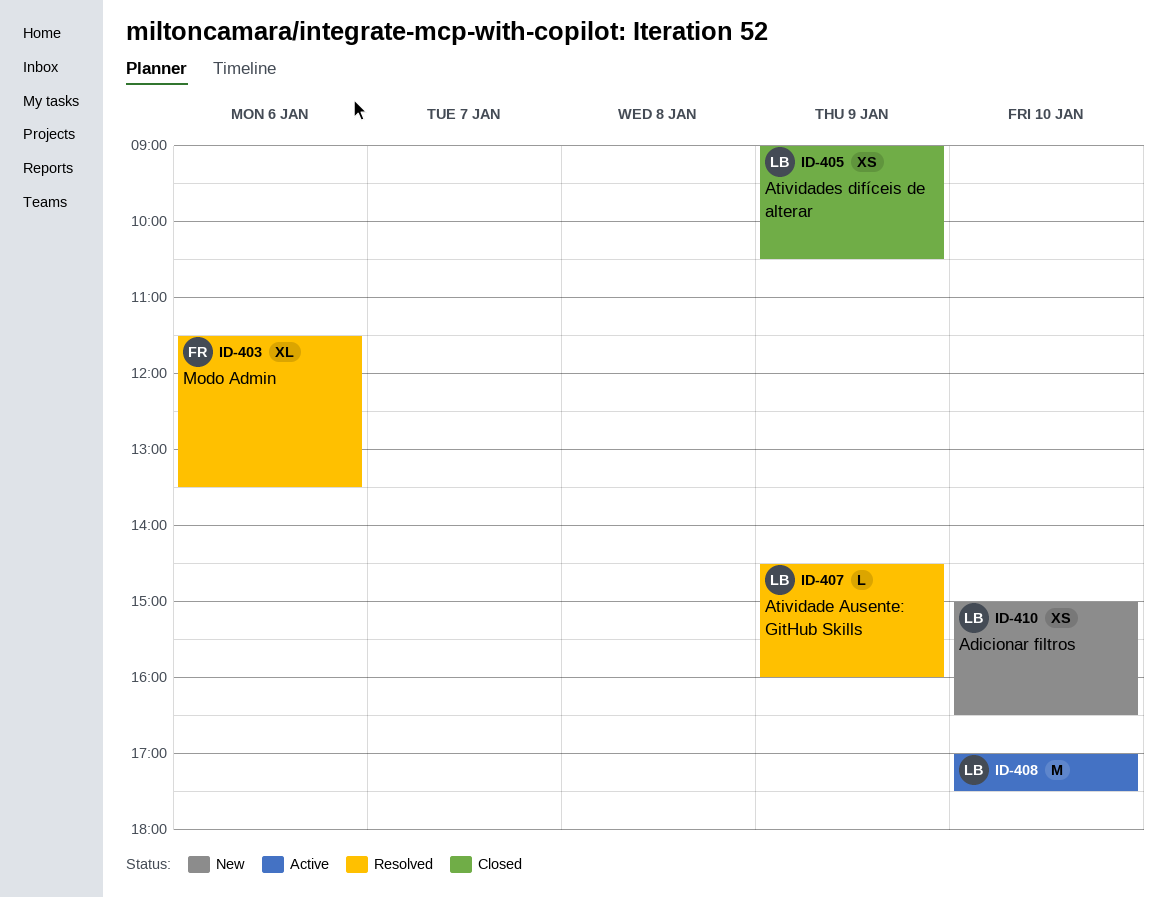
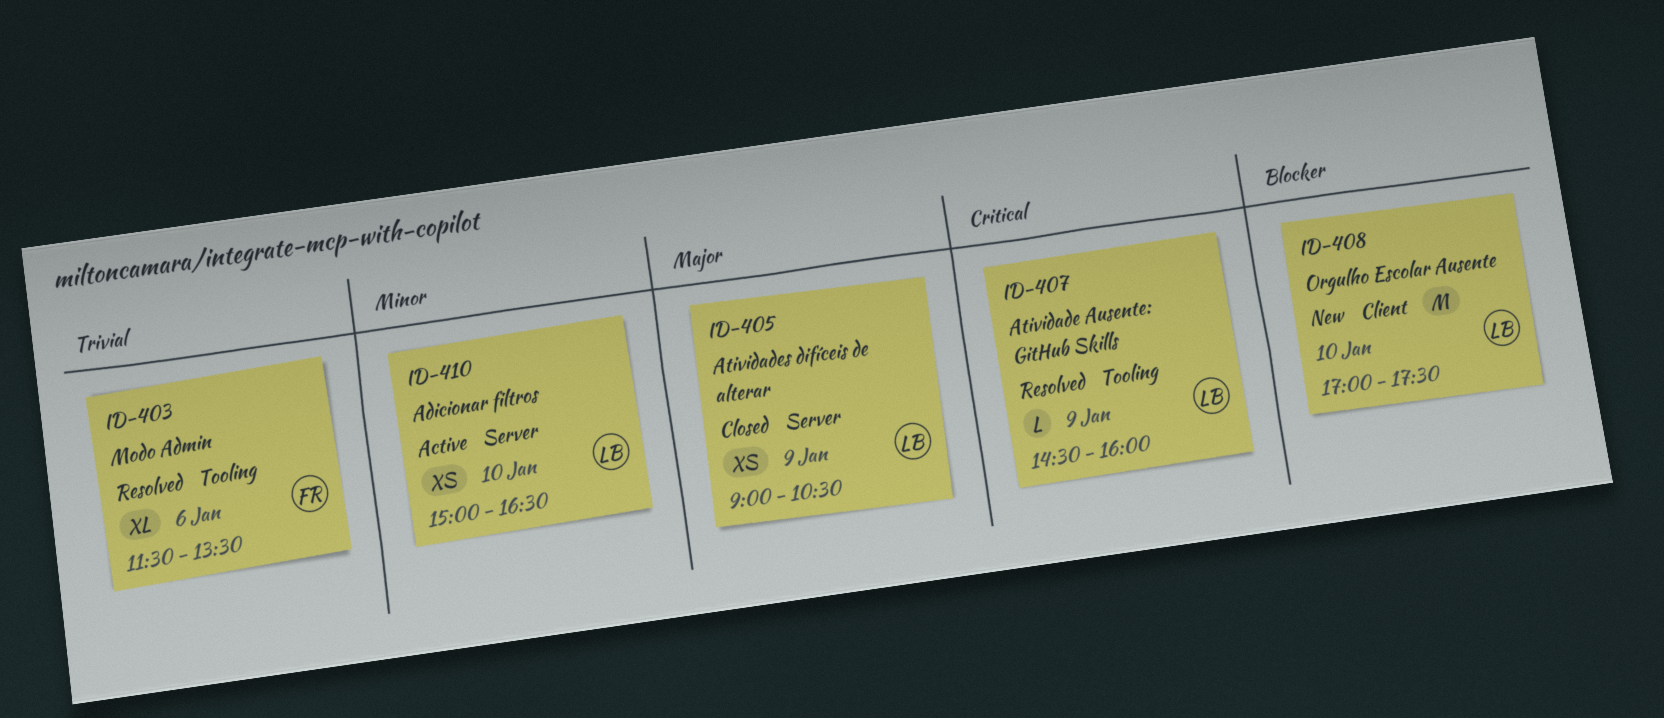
ID-408, status: Active -> New
ID-410, status: New -> Active

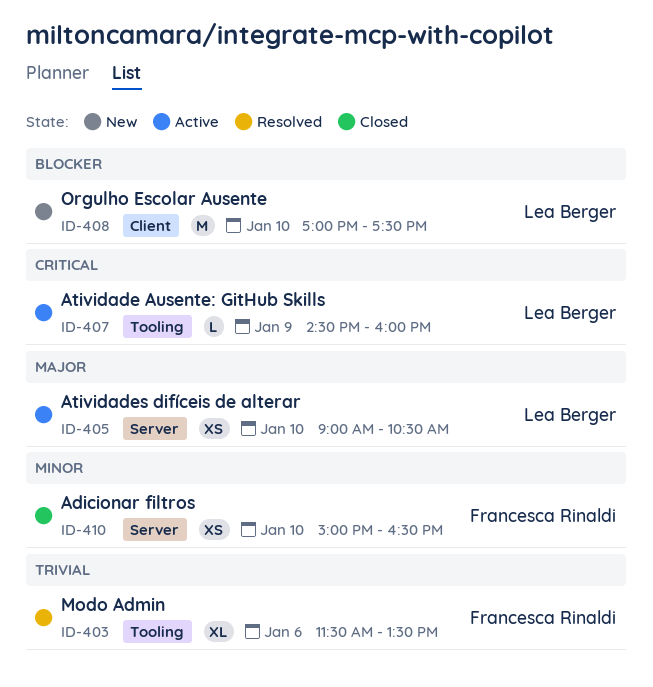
ID-405, status: Closed -> Active
ID-405, day: Jan 9 -> Jan 10
ID-407, status: Resolved -> Active
ID-410, status: Active -> Closed
ID-410, owner: Lea Berger -> Francesca Rinaldi

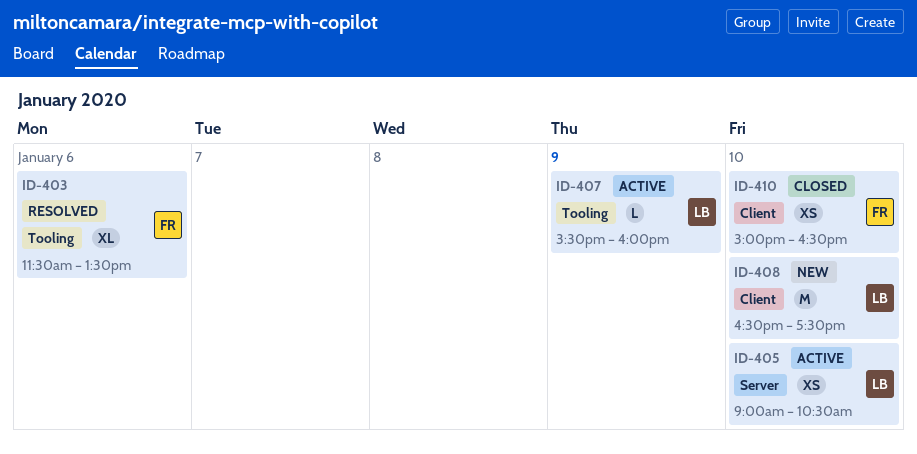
ID-407, begins: 14:30 -> 15:30
ID-408, begins: 17:00 -> 16:30
ID-410, label: Server -> Client

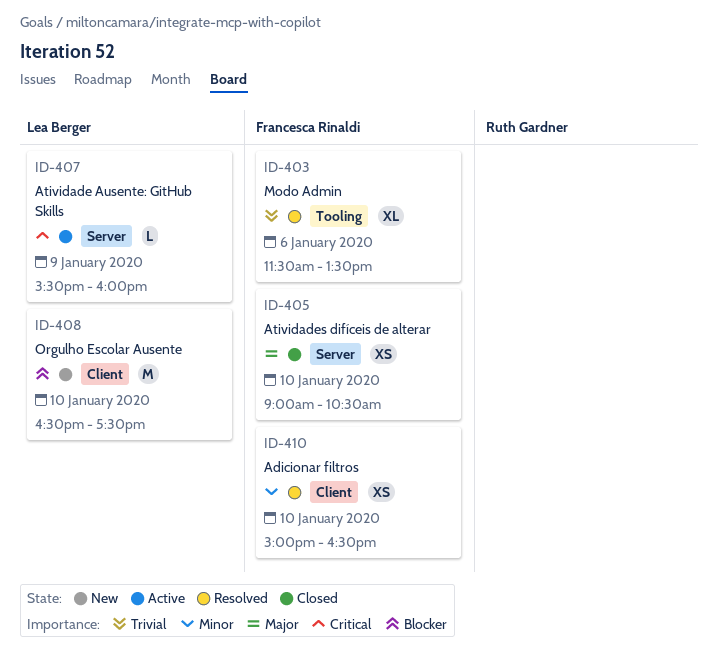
ID-405, status: Active -> Closed
ID-405, owner: Lea Berger -> Francesca Rinaldi
ID-407, label: Tooling -> Server
ID-410, status: Closed -> Resolved

